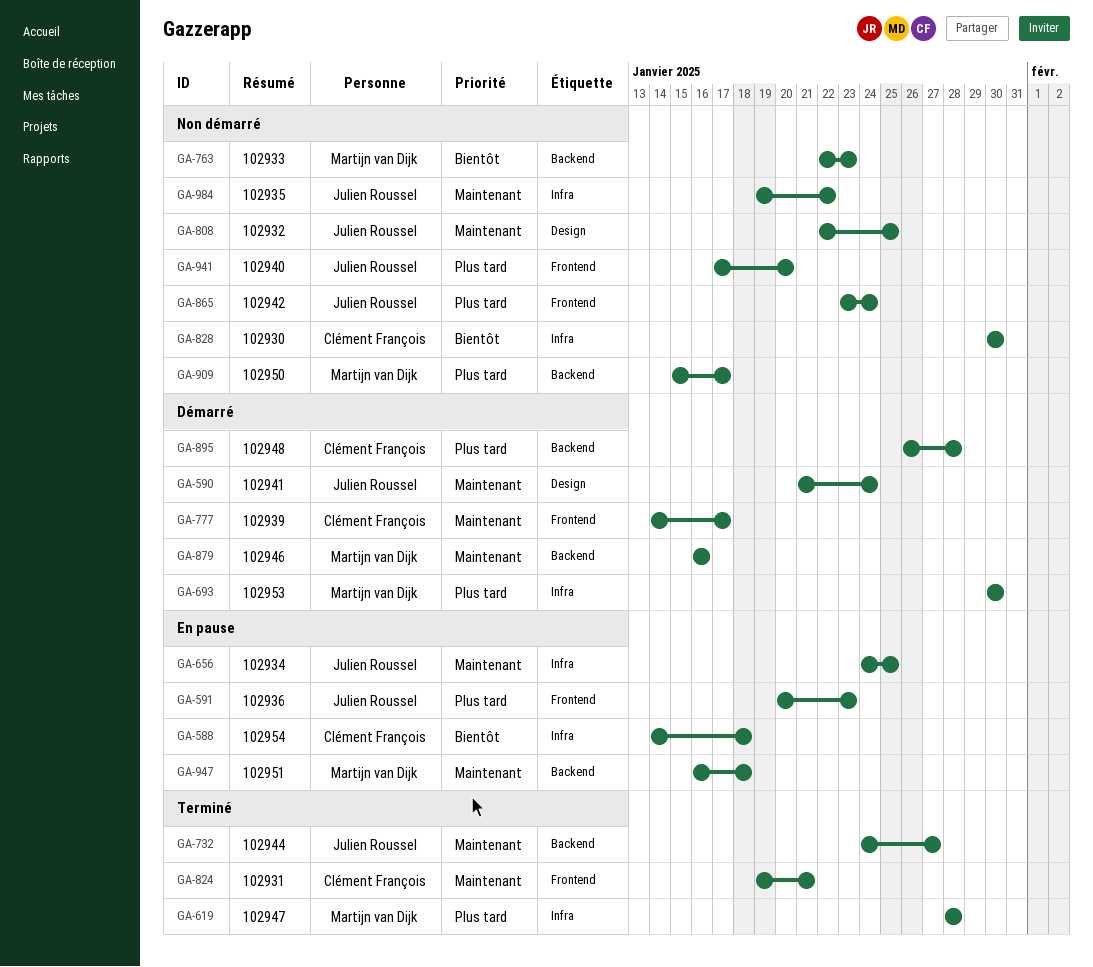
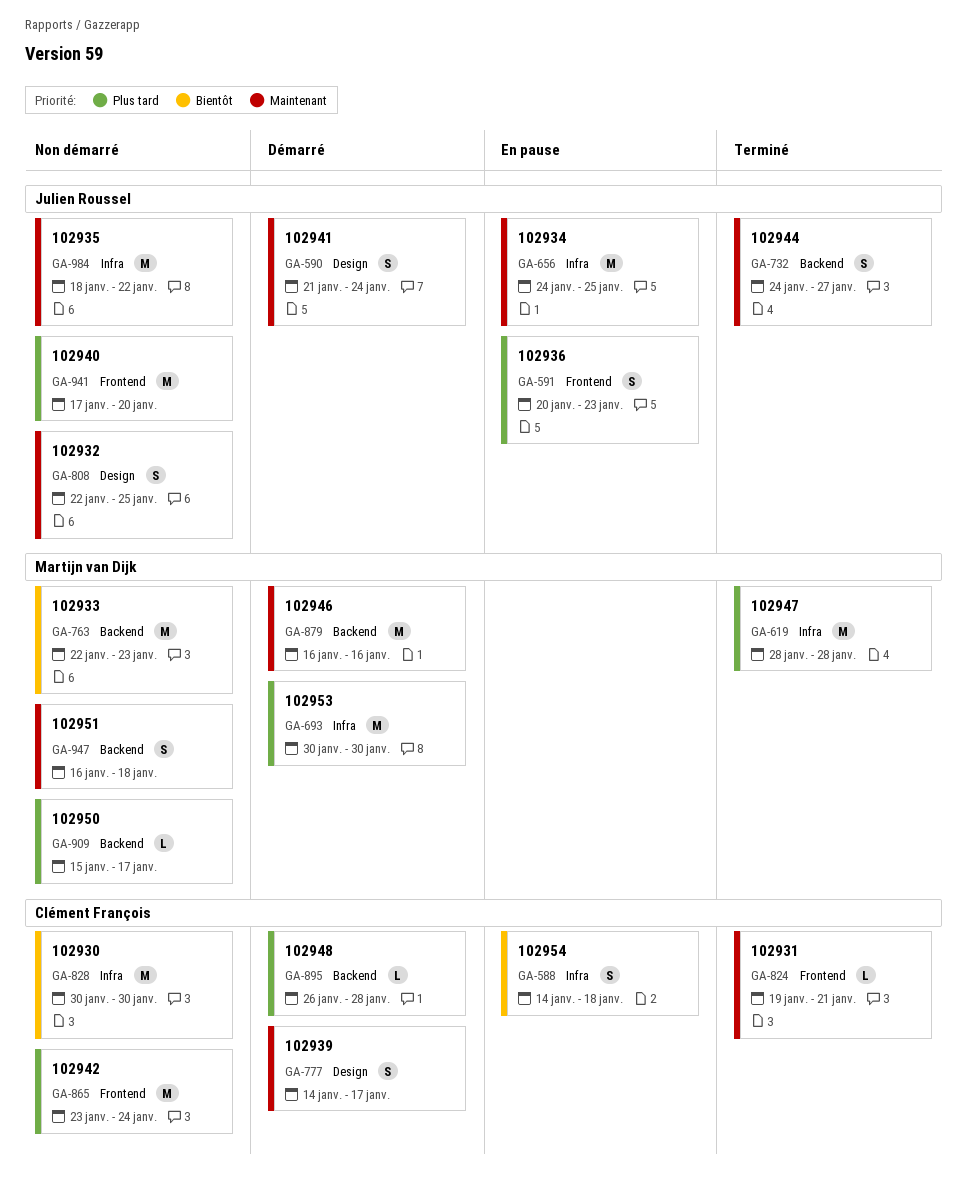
GA-777, label: Frontend -> Design
GA-865, owner: Julien Roussel -> Clément François
GA-947, status: En pause -> Non démarré
GA-984, start: Jan 19 -> Jan 18

